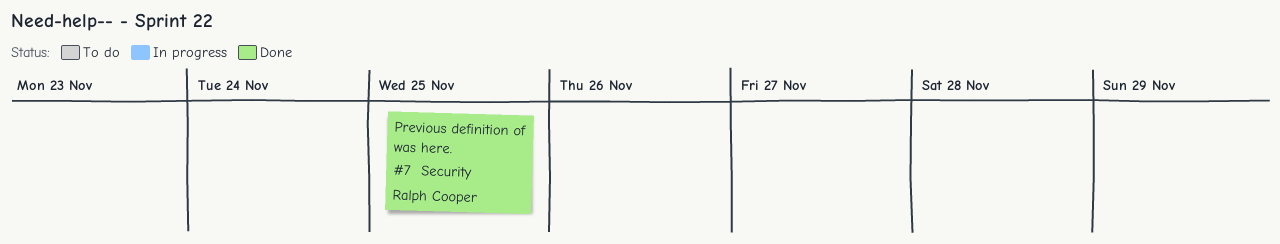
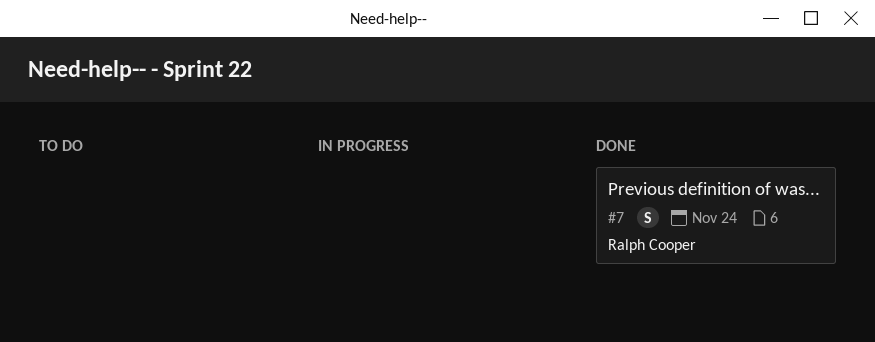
#7, due: Nov 25 -> Nov 24

